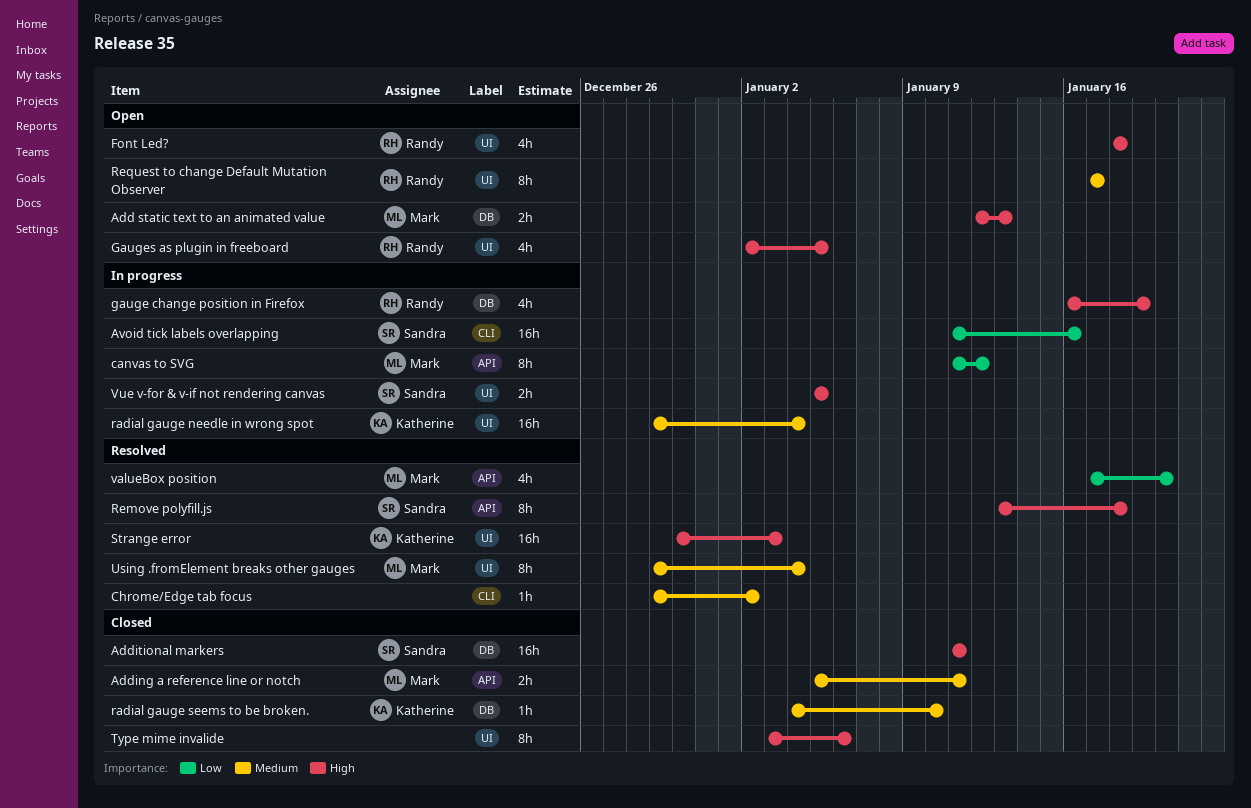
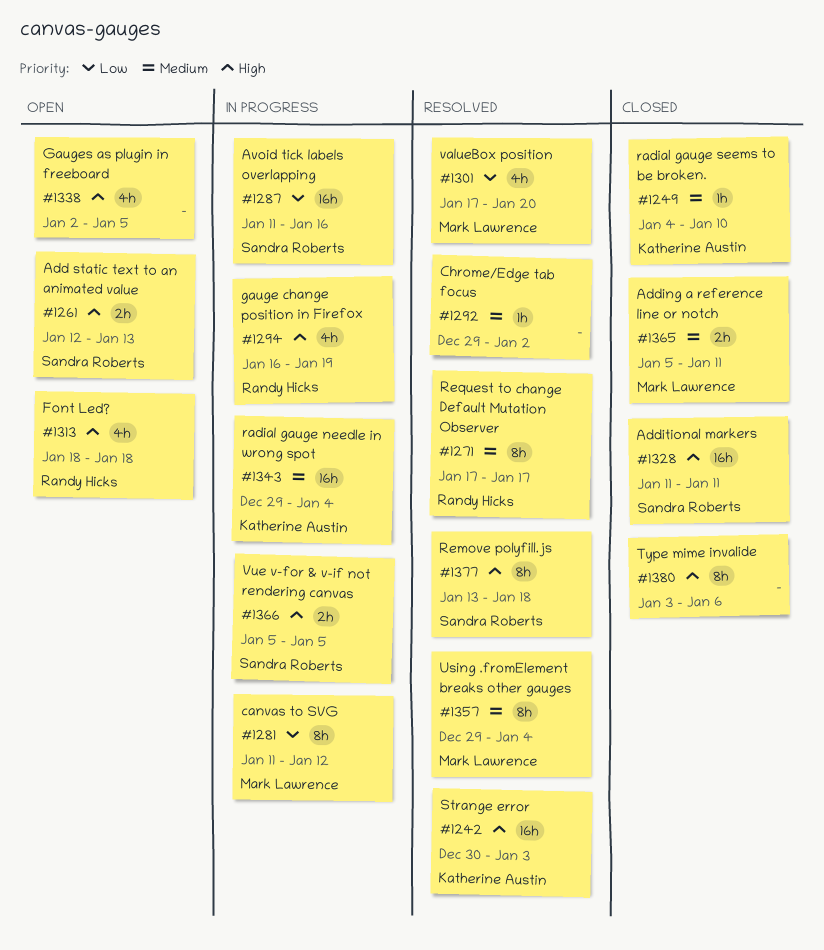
Add static text to an animated value, owner: Mark Lawrence -> Sandra Roberts
Gauges as plugin in freeboard, owner: Randy Hicks -> none
Request to change Default Mutation Observer, status: Open -> Resolved

